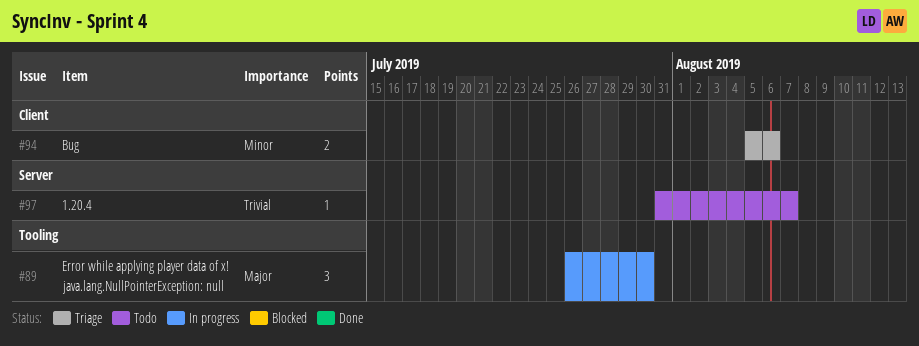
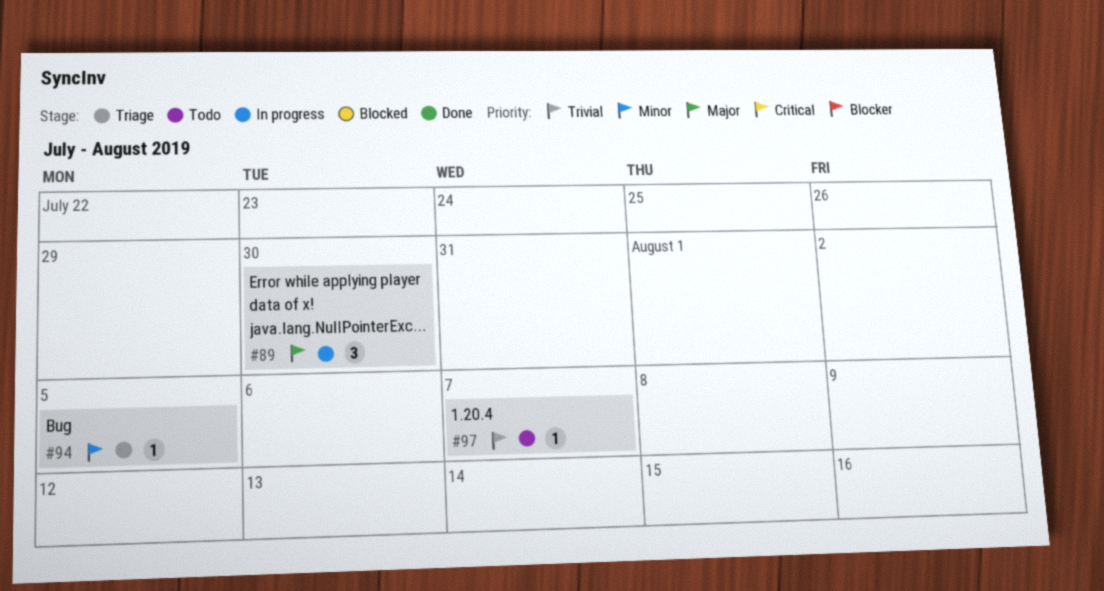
#94, estimate: 2 -> 1
#94, due: Aug 6 -> Aug 5

